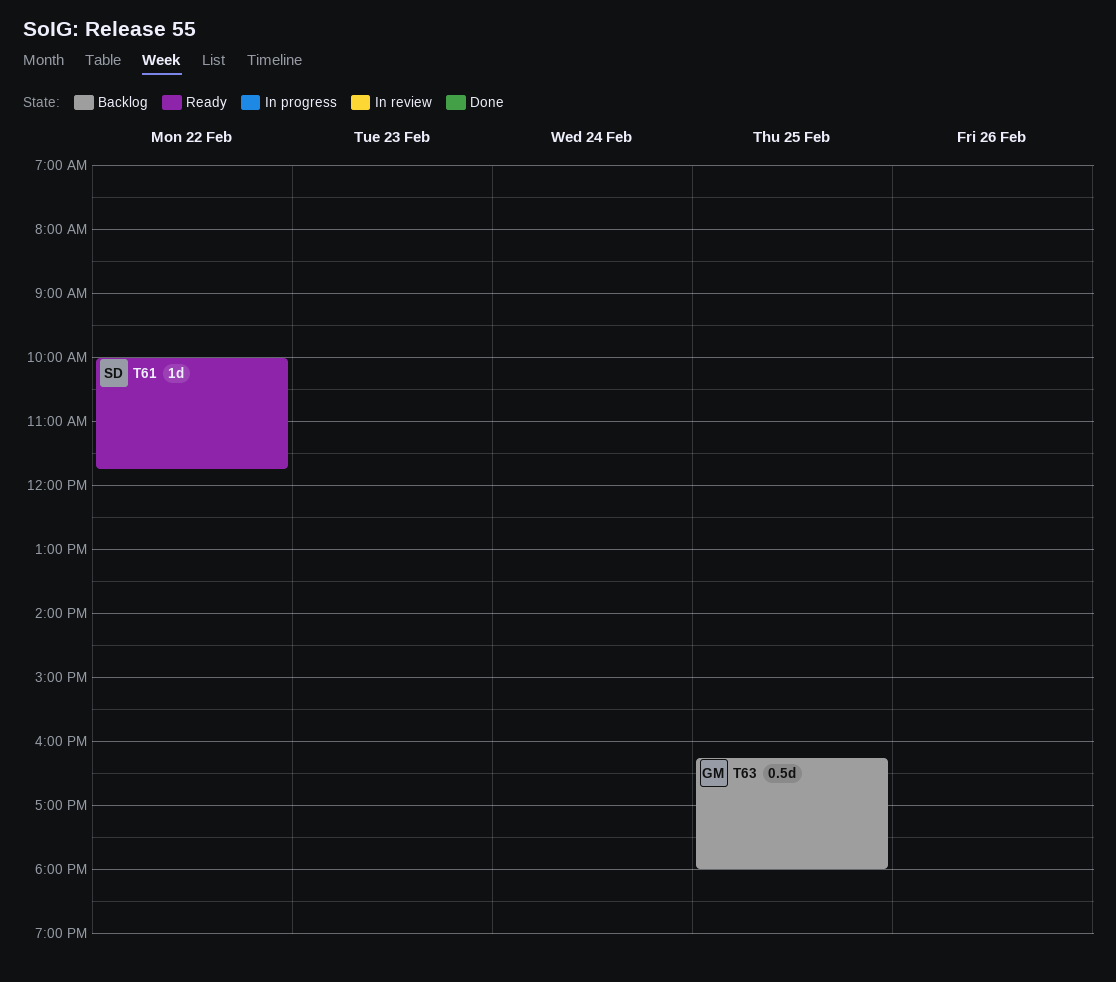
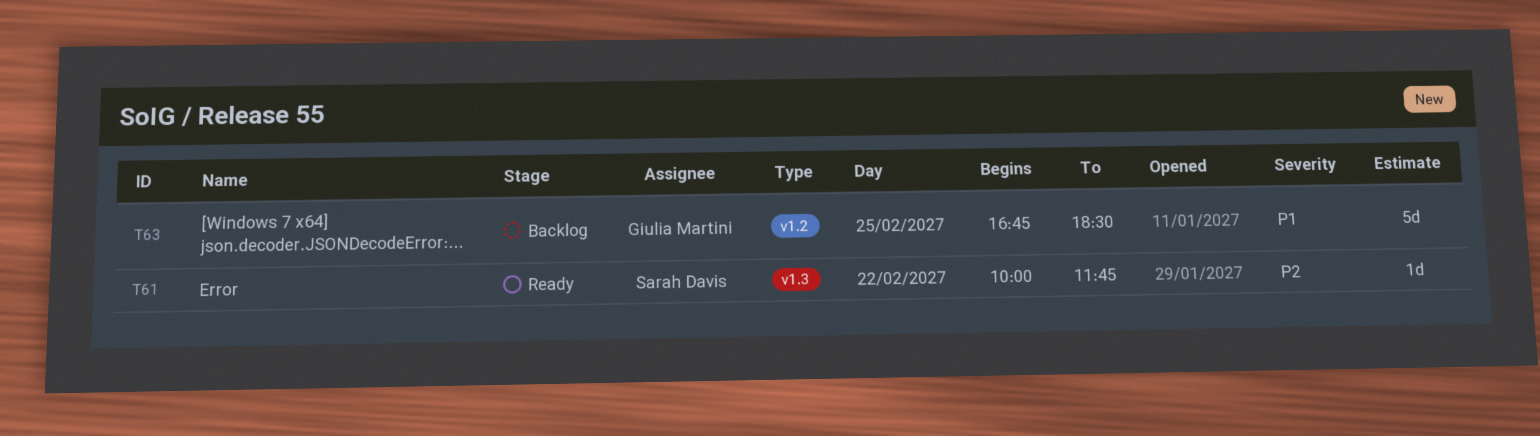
T63, estimate: 0.5d -> 5d
T63, begins: 16:15 -> 16:45
T63, ends: 18:00 -> 18:30

